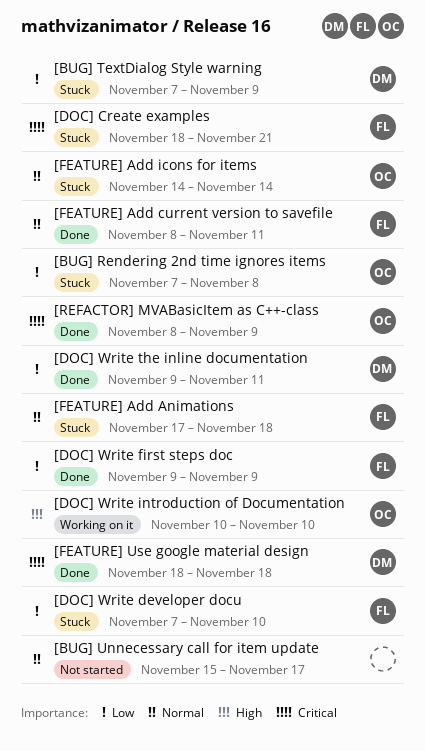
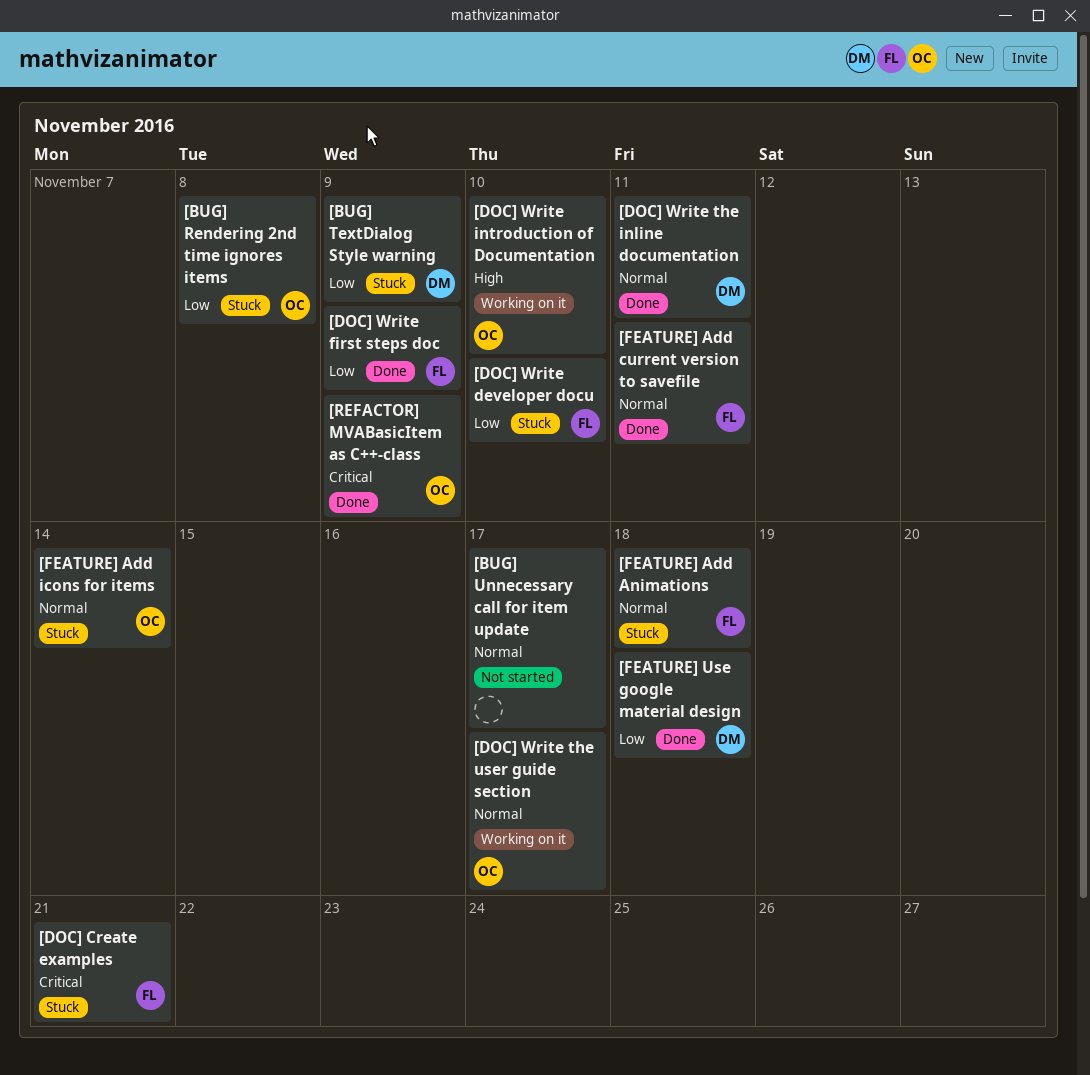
[DOC] Write the inline documentation, priority: Low -> Normal
[DOC] Write the user guide section: none -> present
[FEATURE] Use google material design, priority: Critical -> Low

